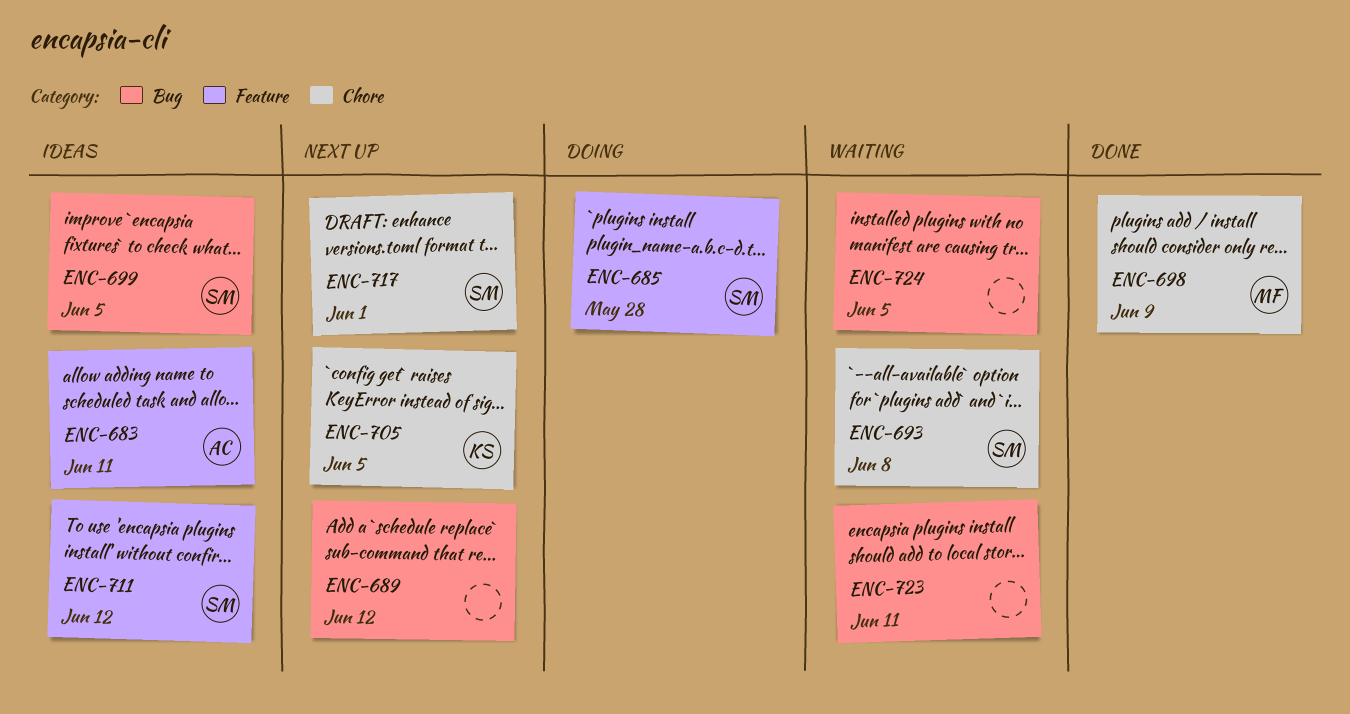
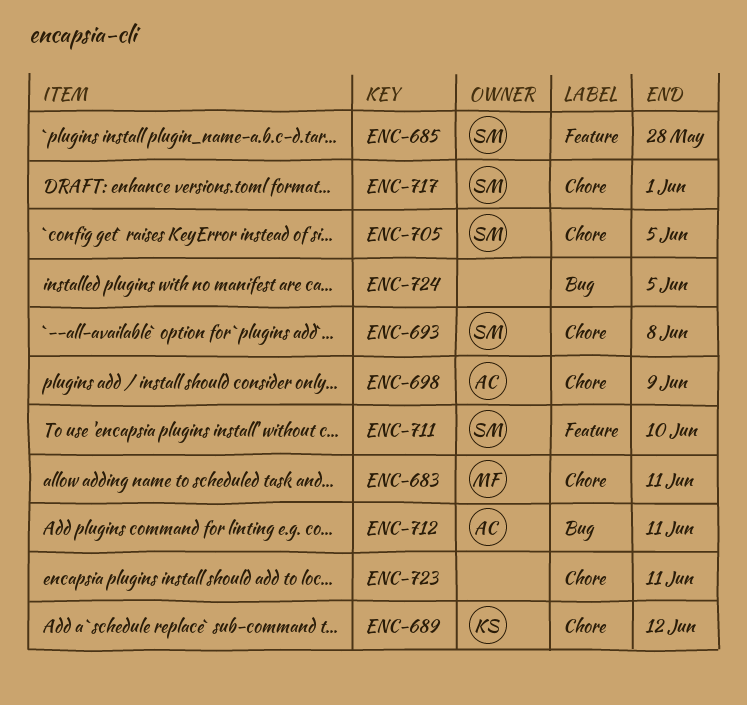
ENC-683, owner: AC -> MF
ENC-683, label: Feature -> Chore
ENC-689, owner: none -> KS
ENC-689, label: Bug -> Chore
ENC-698, owner: MF -> AC
ENC-699: present -> none
ENC-705, owner: KS -> SM
ENC-711, due: Jun 12 -> Jun 10
ENC-712: none -> present
ENC-723, label: Bug -> Chore

